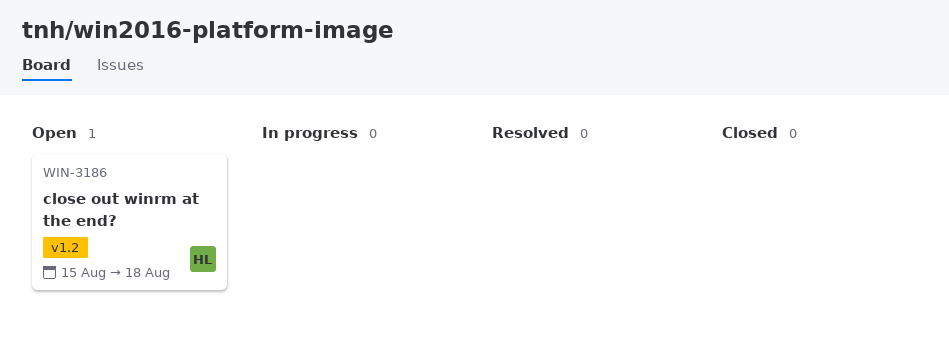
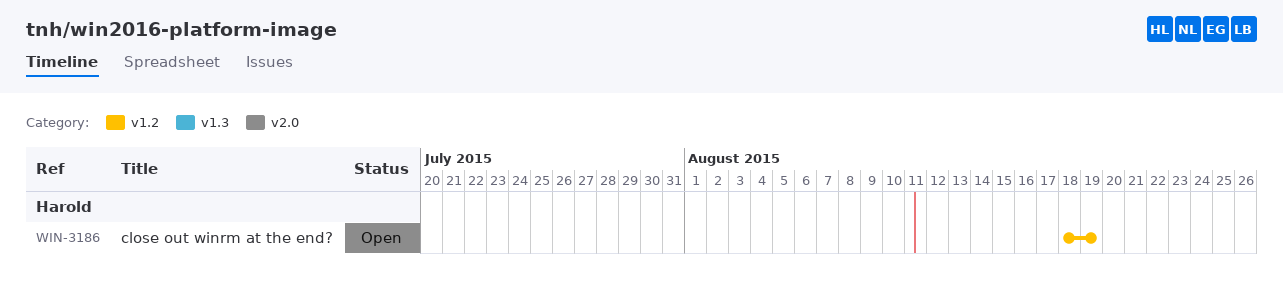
WIN-3186, start: Aug 15 -> Aug 18
WIN-3186, due: Aug 18 -> Aug 19

